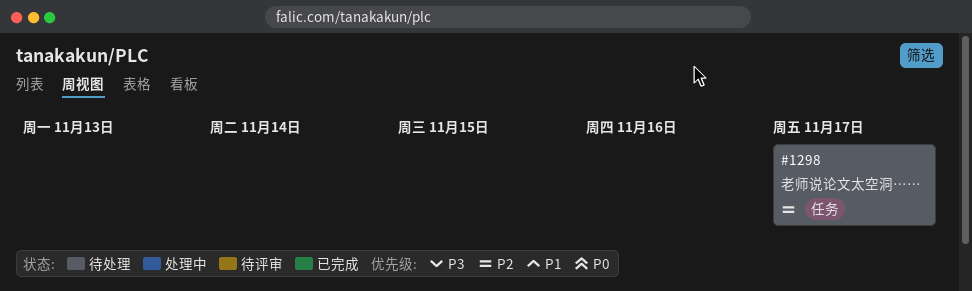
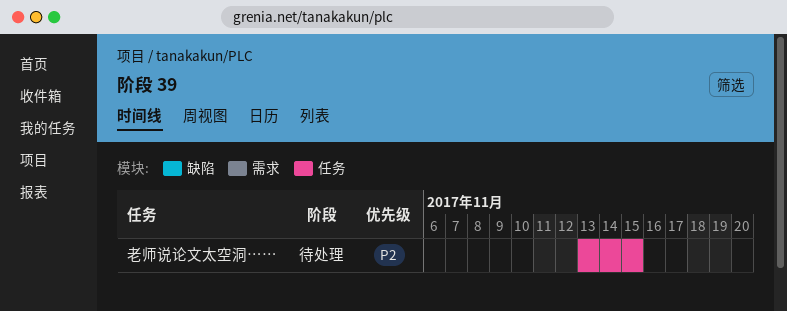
老师说论文太空洞……, due: Nov 17 -> Nov 15

